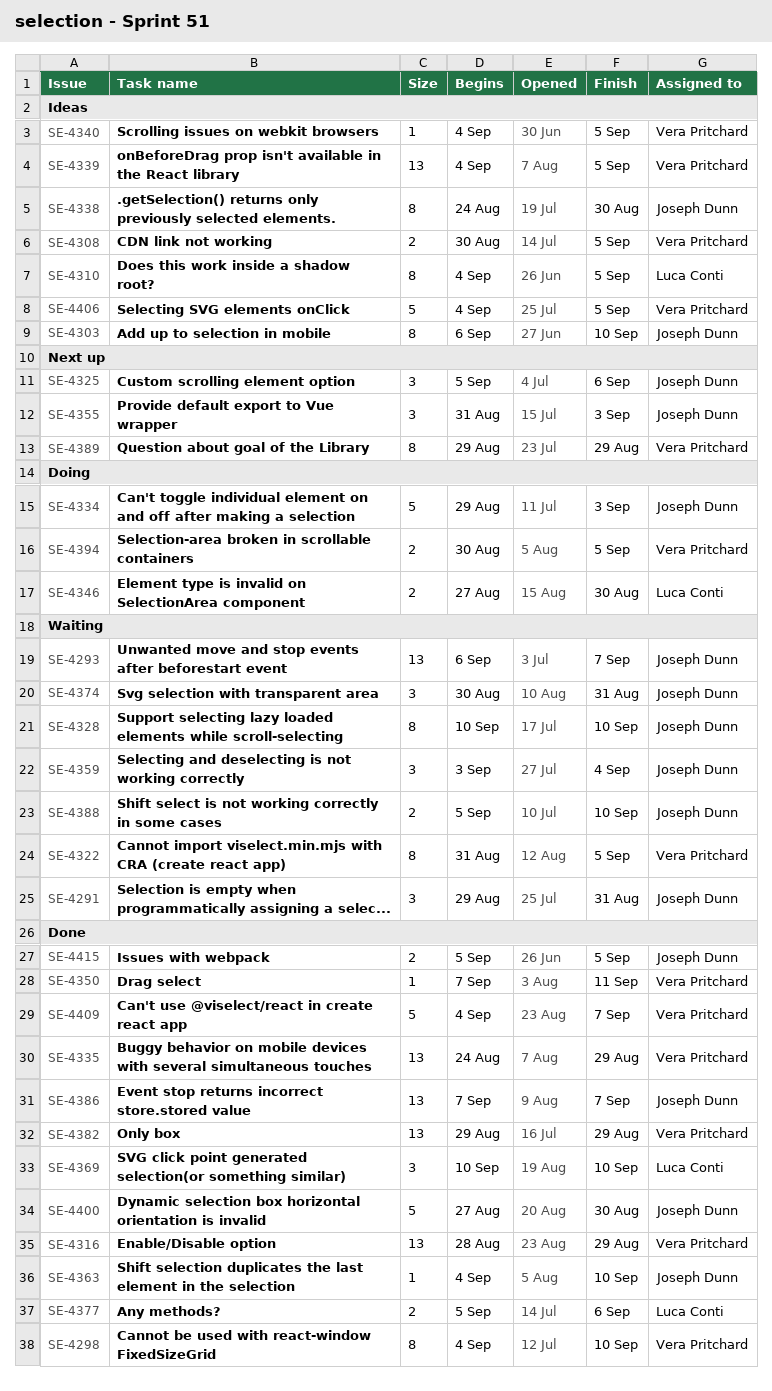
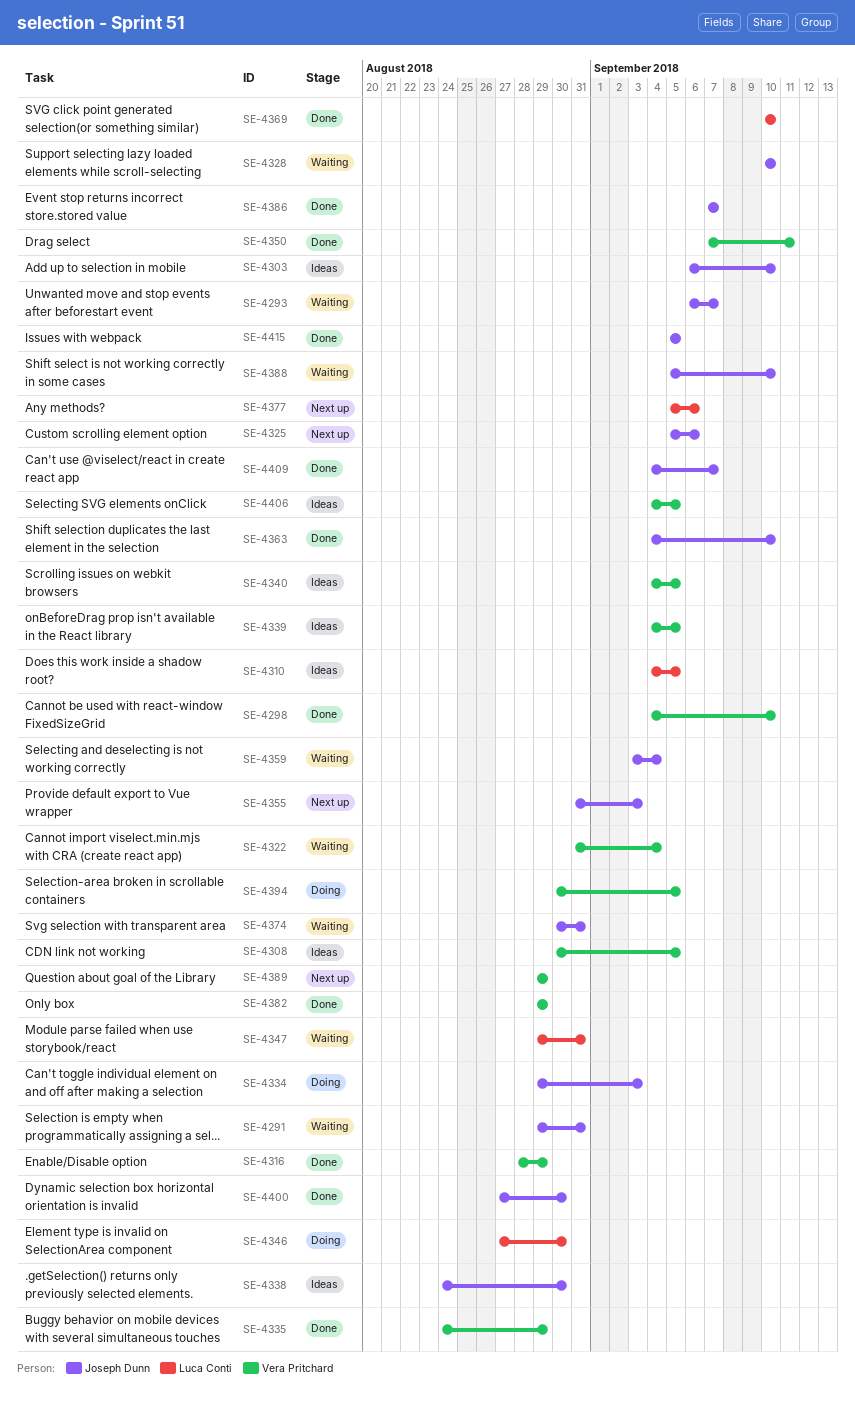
SE-4322, due: Sep 5 -> Sep 4
SE-4347: none -> present
SE-4377, status: Done -> Next up
SE-4409, owner: Vera Pritchard -> Joseph Dunn

